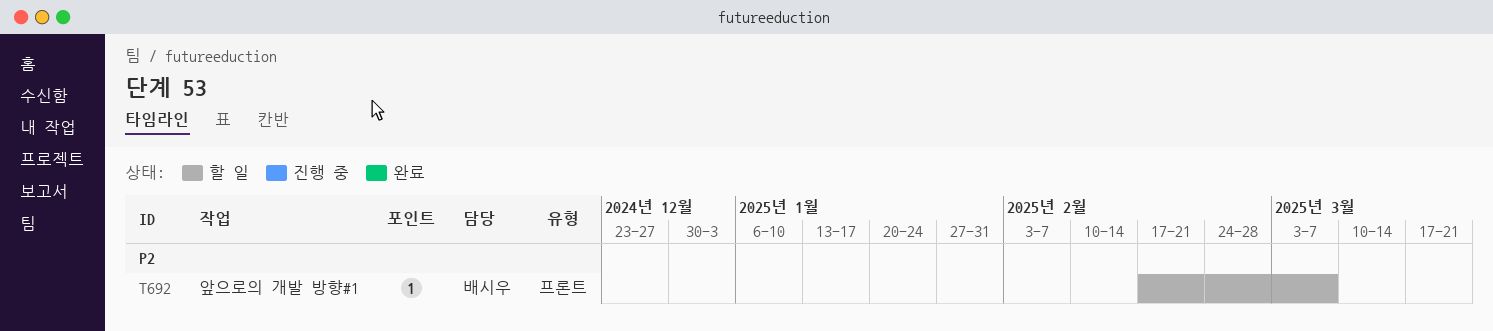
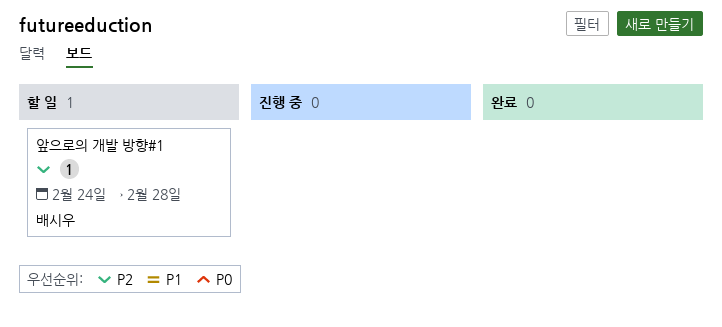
앞으로의 개발 방향#1, start: Feb 17 -> Feb 24
앞으로의 개발 방향#1, due: Mar 7 -> Feb 28

